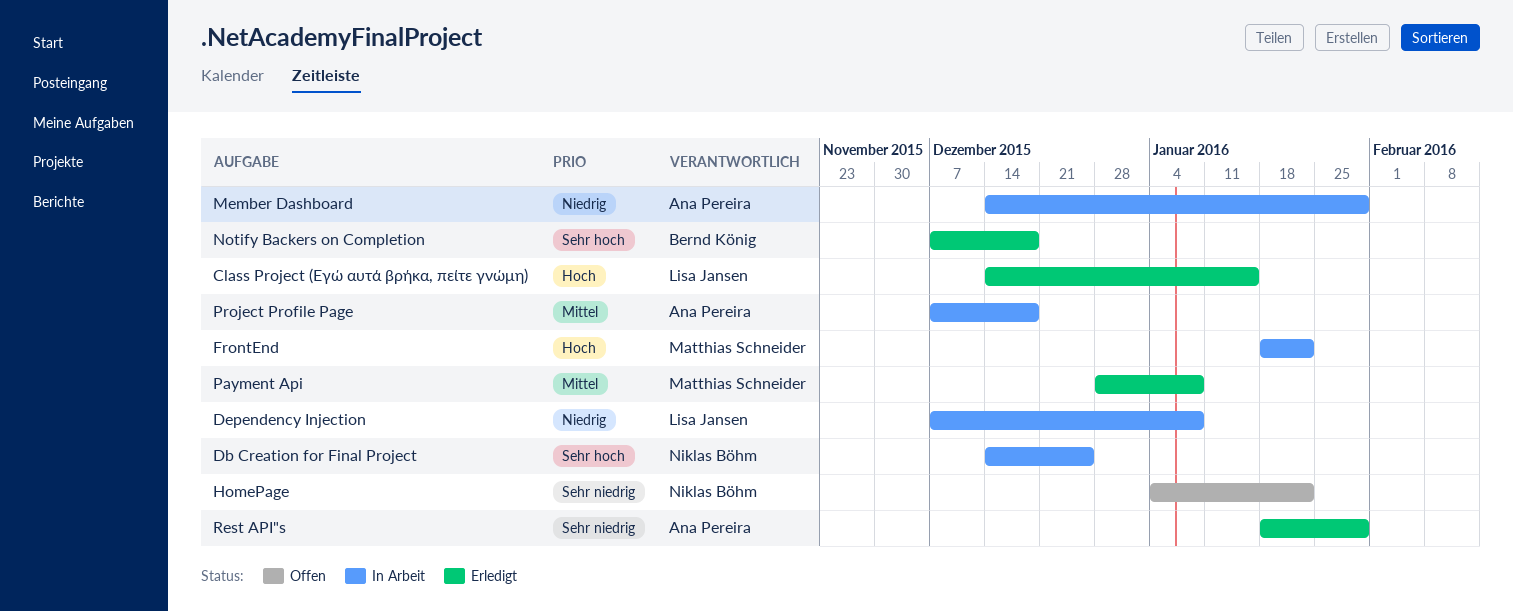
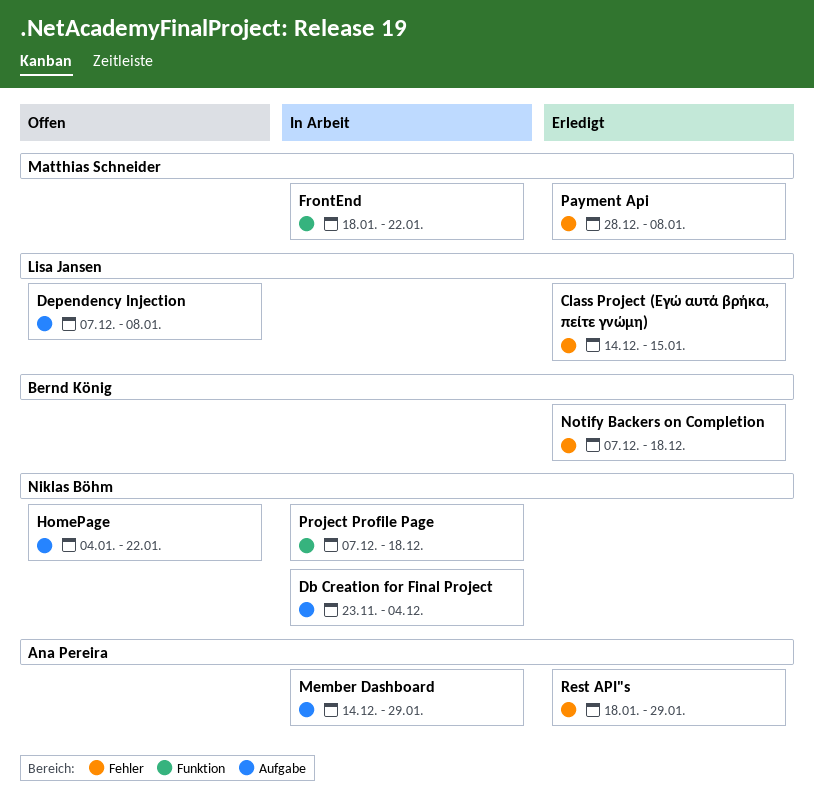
Db Creation for Final Project, start: Dec 14 -> Nov 23
Db Creation for Final Project, due: Dec 25 -> Dec 4
Dependency Injection, status: In Arbeit -> Offen
Project Profile Page, owner: Ana Pereira -> Niklas Böhm

